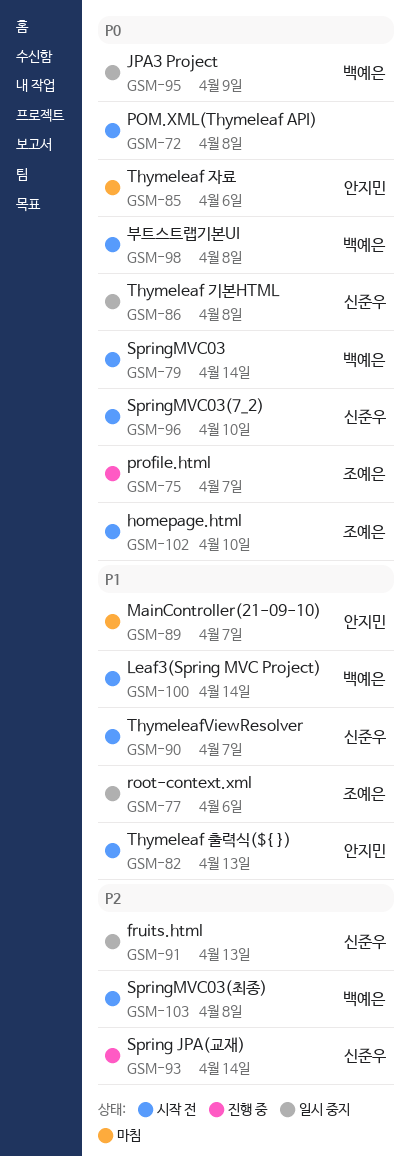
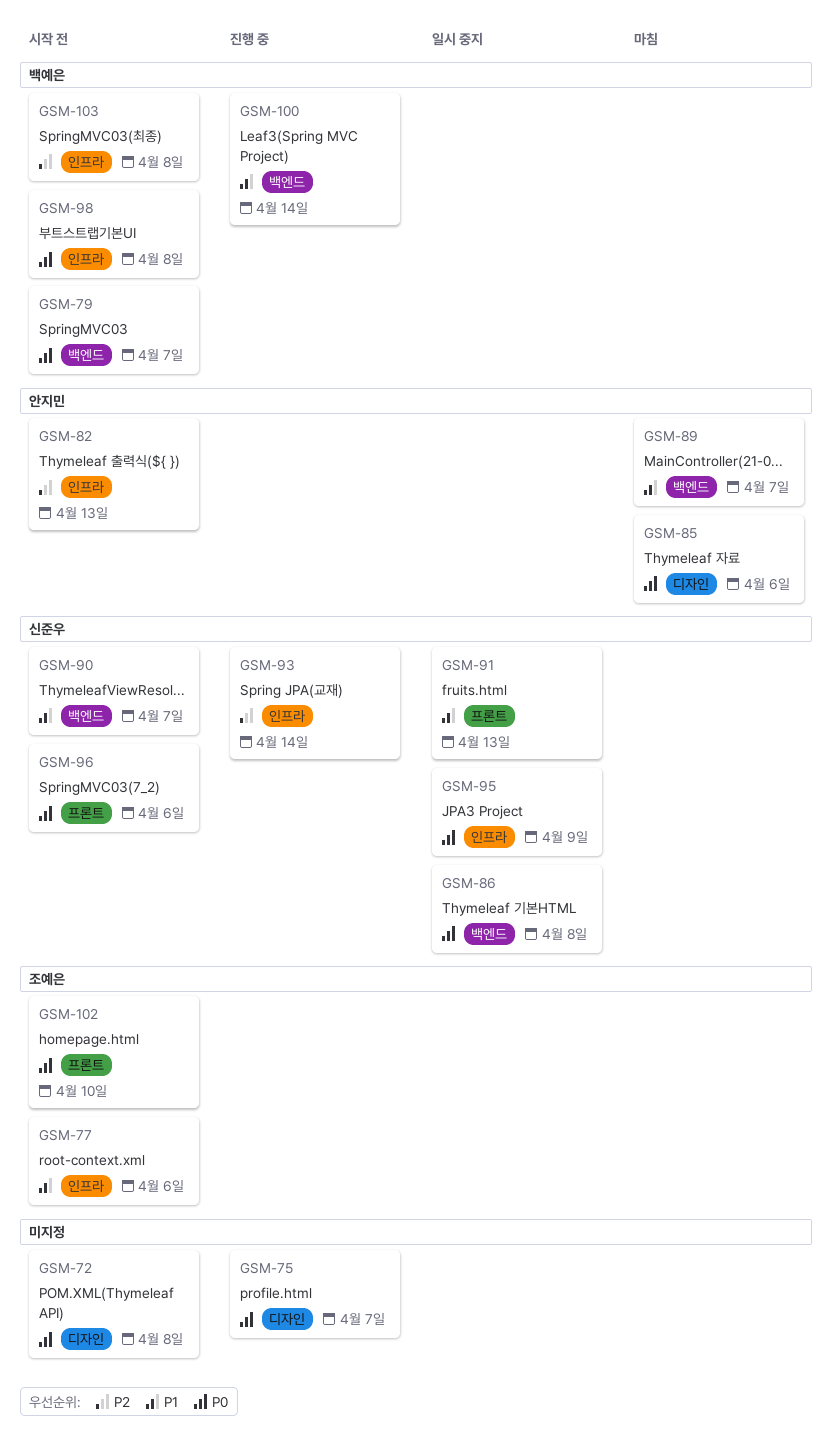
GSM-75, owner: 조예은 -> none
GSM-77, status: 일시 중지 -> 시작 전
GSM-79, due: Apr 14 -> Apr 7
GSM-82, priority: P1 -> P2
GSM-91, priority: P2 -> P1
GSM-95, owner: 백예은 -> 신준우
GSM-96, due: Apr 10 -> Apr 6
GSM-100, status: 시작 전 -> 진행 중

